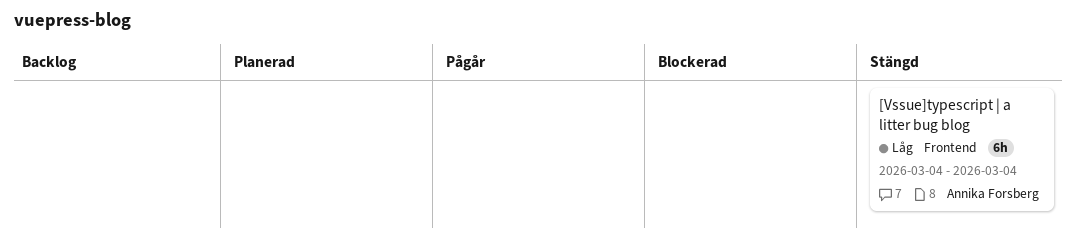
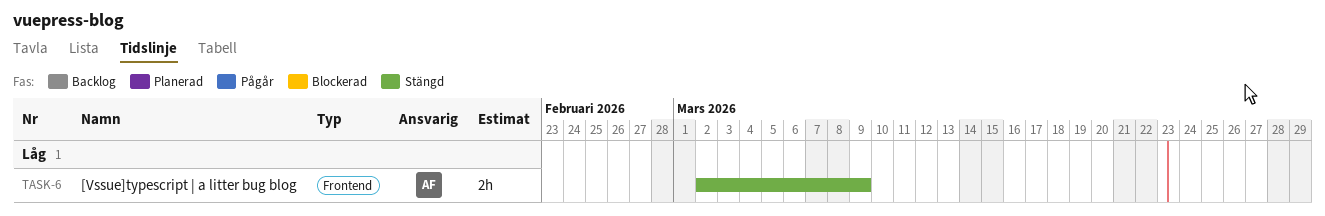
[Vssue]typescript | a litter bug blog, estimate: 6h -> 2h
[Vssue]typescript | a litter bug blog, start: Mar 4 -> Mar 2
[Vssue]typescript | a litter bug blog, due: Mar 4 -> Mar 9

